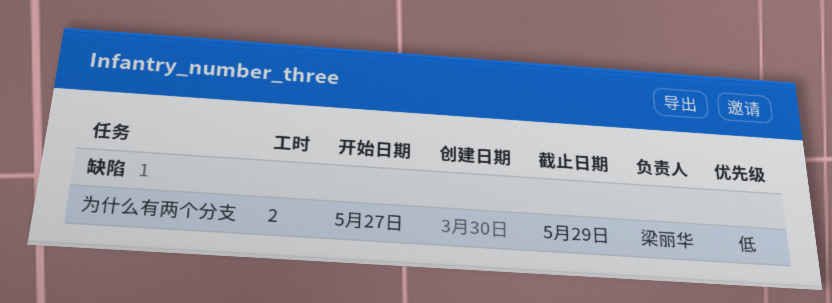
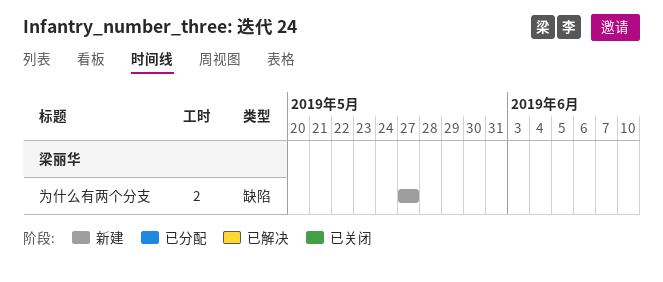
为什么有两个分支, due: May 29 -> May 27

